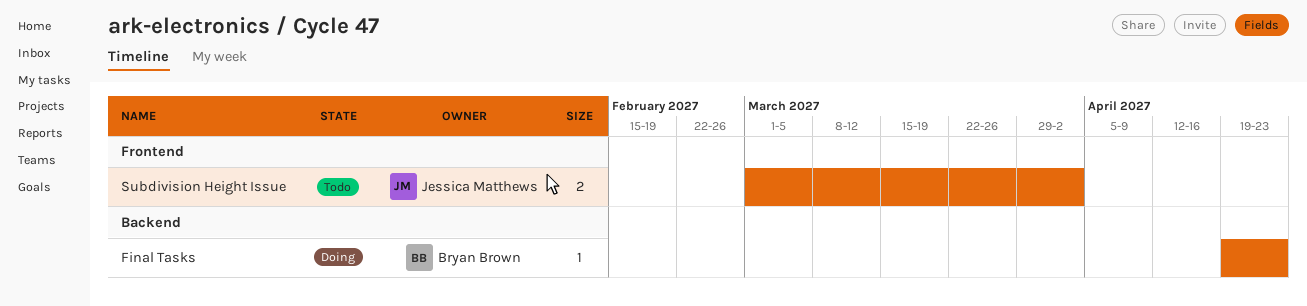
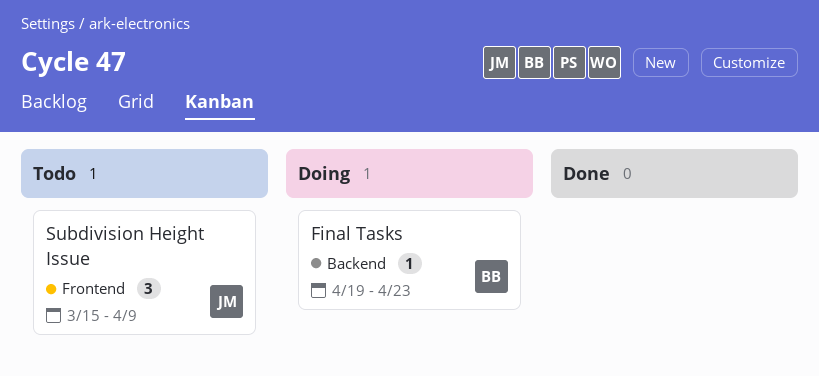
Subdivision Height Issue, estimate: 2 -> 3
Subdivision Height Issue, start: Mar 1 -> Mar 15
Subdivision Height Issue, due: Apr 2 -> Apr 9

